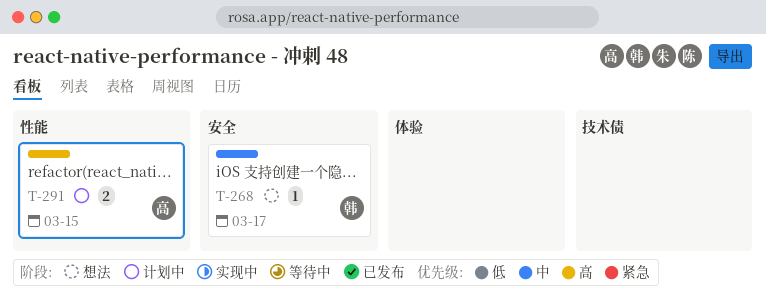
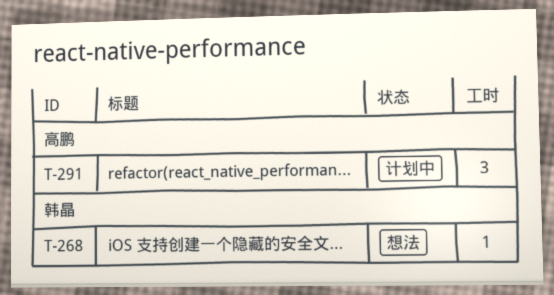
T-291, estimate: 2 -> 3

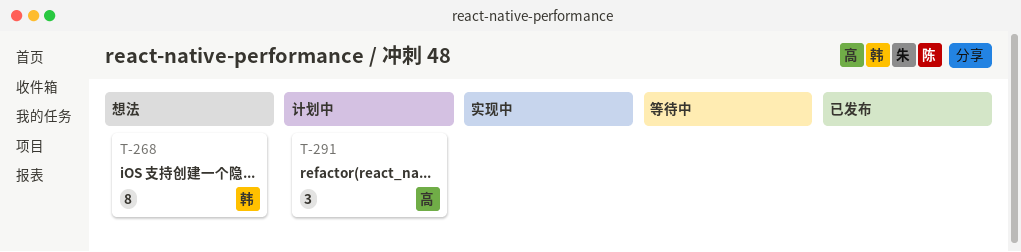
T-268, estimate: 1 -> 8

